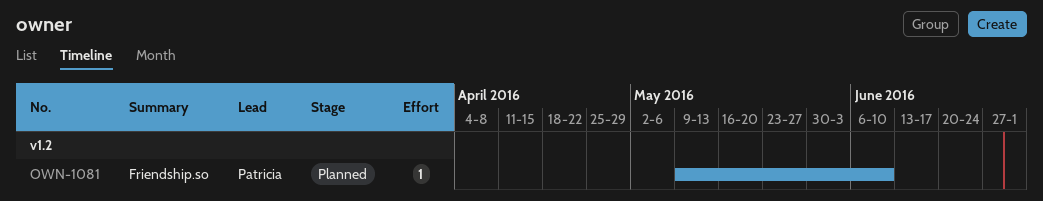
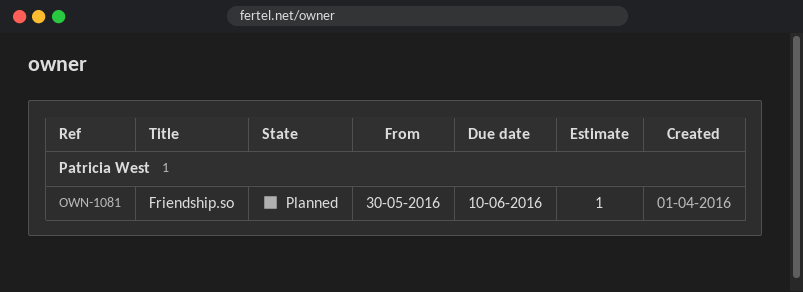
OWN-1081, start: May 9 -> May 30

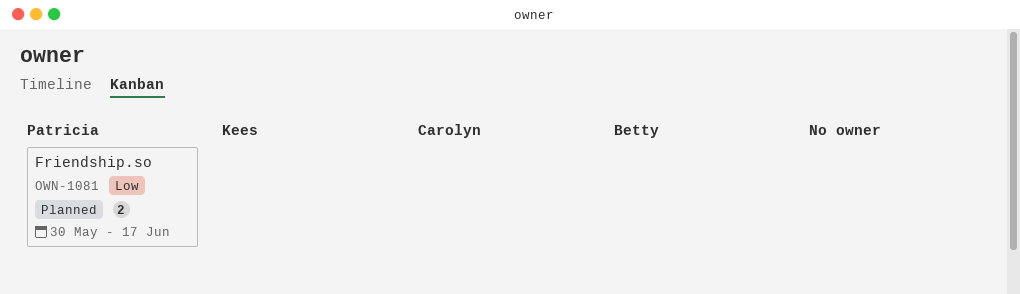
OWN-1081, estimate: 1 -> 2
OWN-1081, due: Jun 10 -> Jun 17

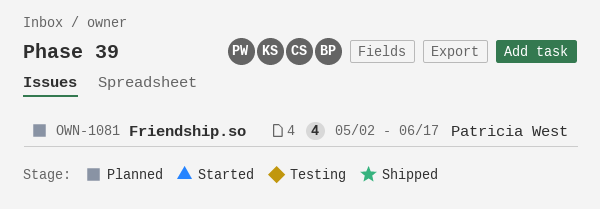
OWN-1081, estimate: 2 -> 4
OWN-1081, start: May 30 -> May 2

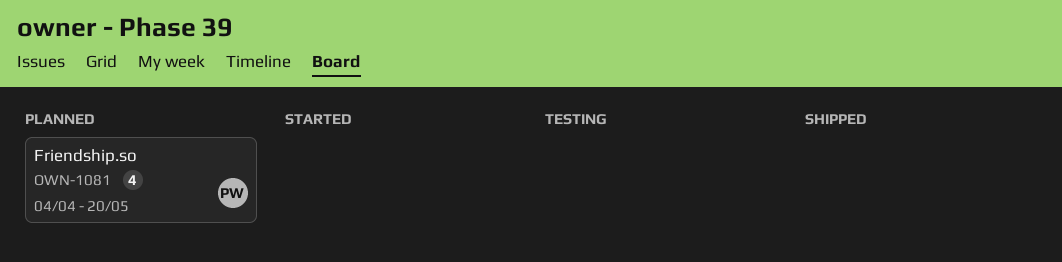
OWN-1081, start: May 2 -> Apr 4
OWN-1081, due: Jun 17 -> May 20

